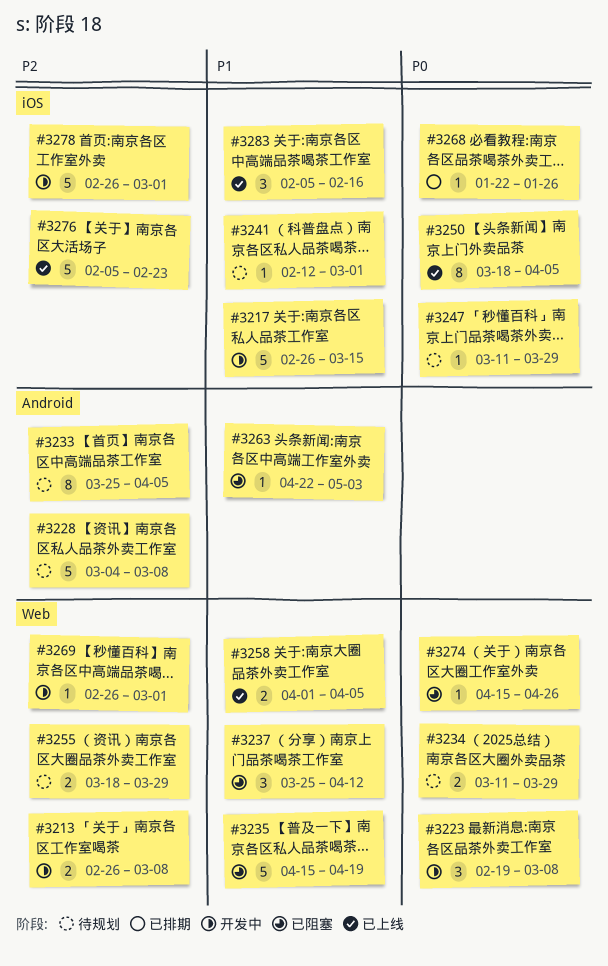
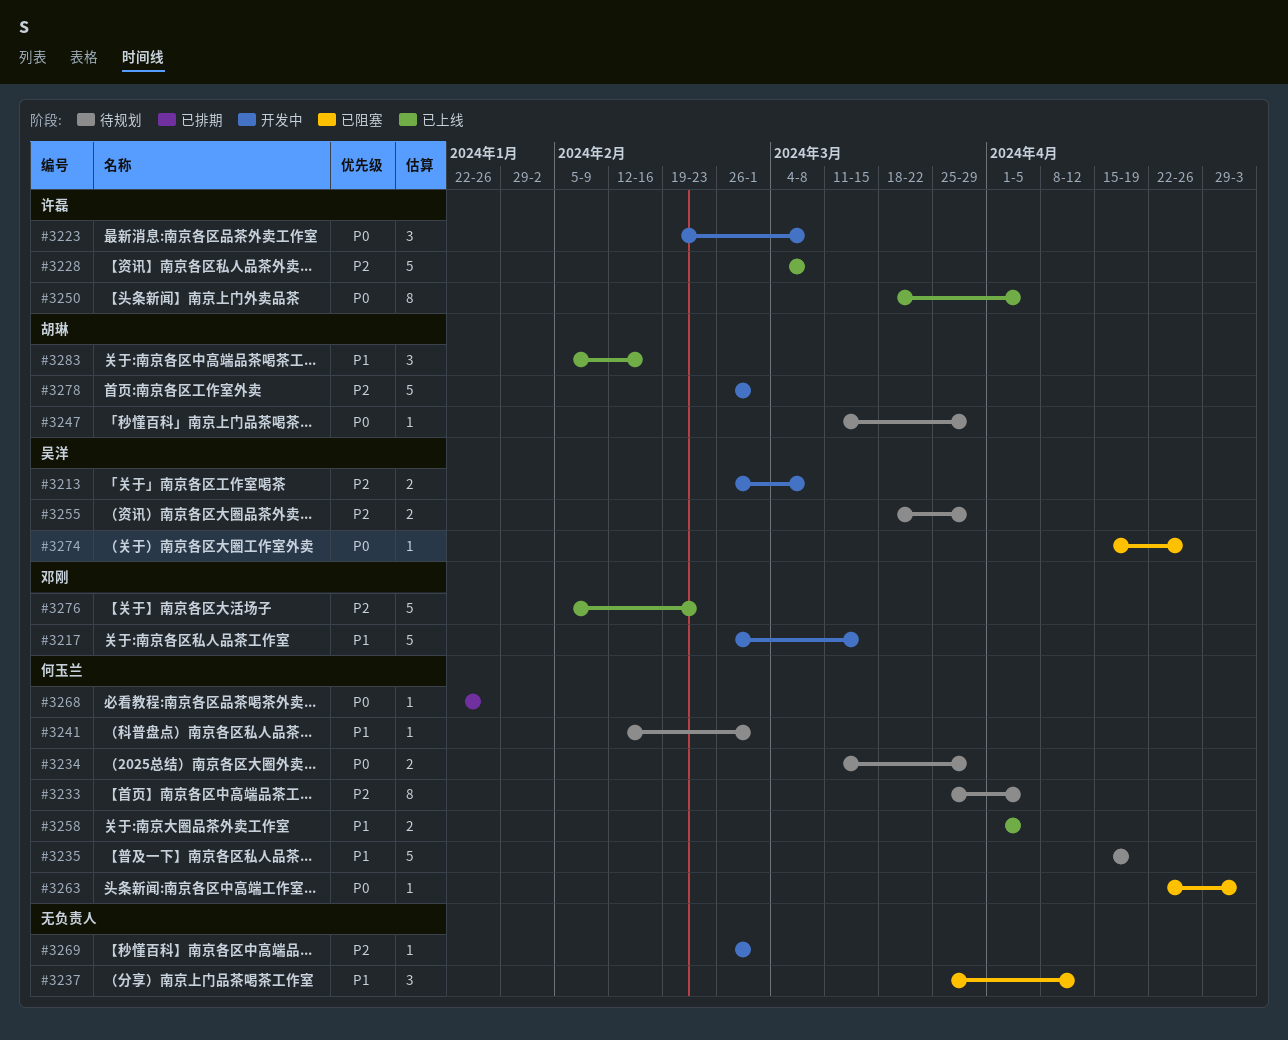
#3228, status: 待规划 -> 已上线
#3235, status: 已阻塞 -> 待规划
#3263, priority: P1 -> P0

